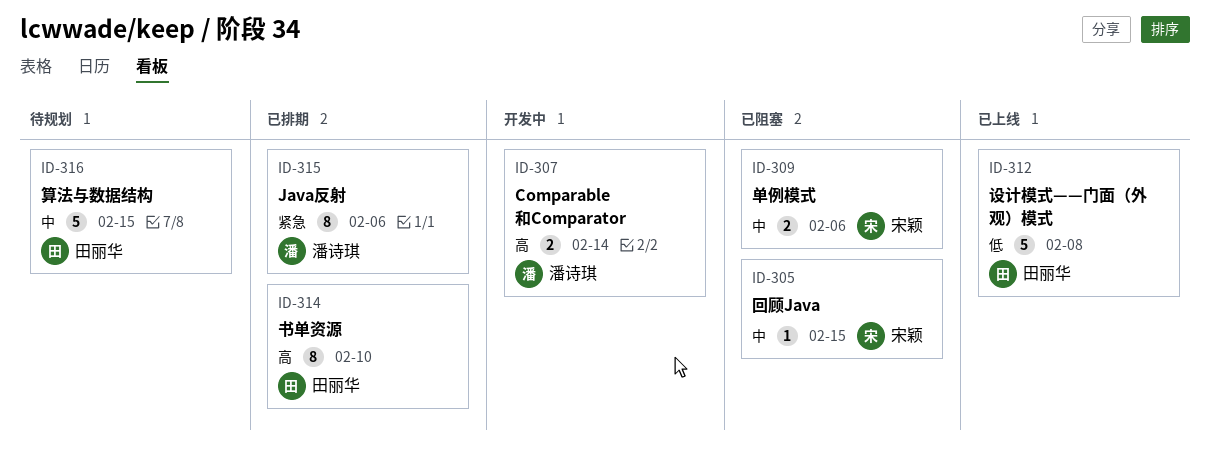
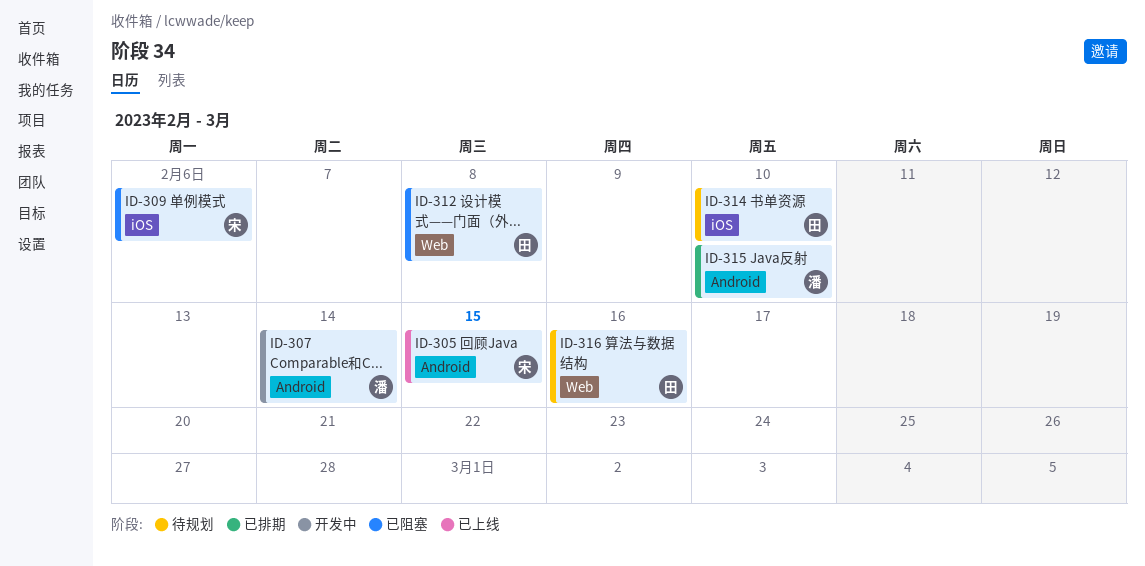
ID-305, status: 已阻塞 -> 已上线
ID-312, status: 已上线 -> 已阻塞
ID-314, status: 已排期 -> 待规划
ID-315, due: Feb 6 -> Feb 10
ID-316, due: Feb 15 -> Feb 16

